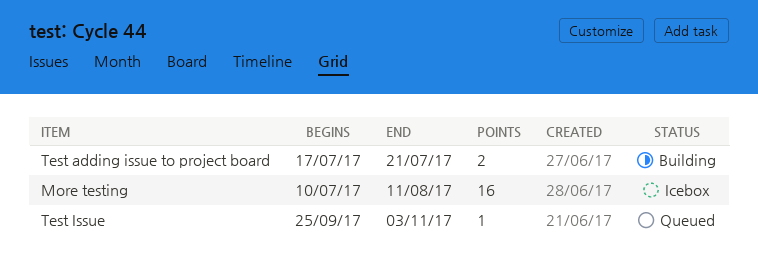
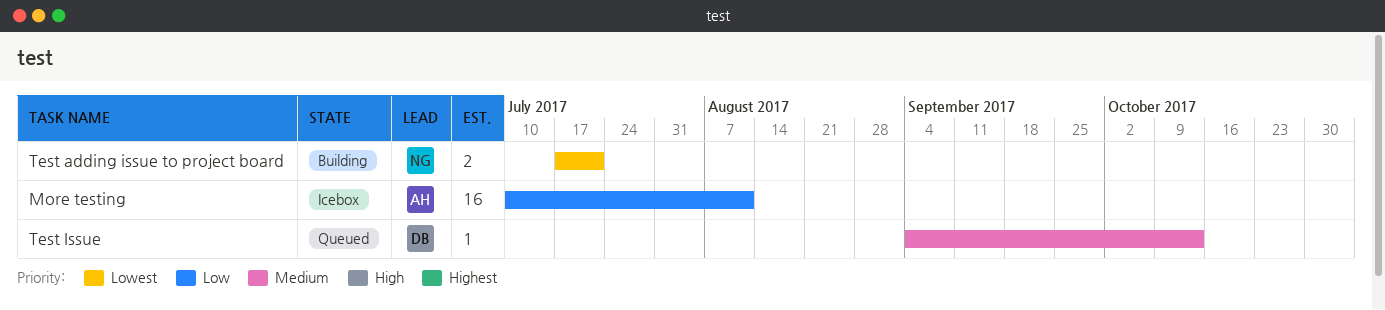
Test Issue, start: Sep 25 -> Sep 4
Test Issue, due: Nov 3 -> Oct 13

